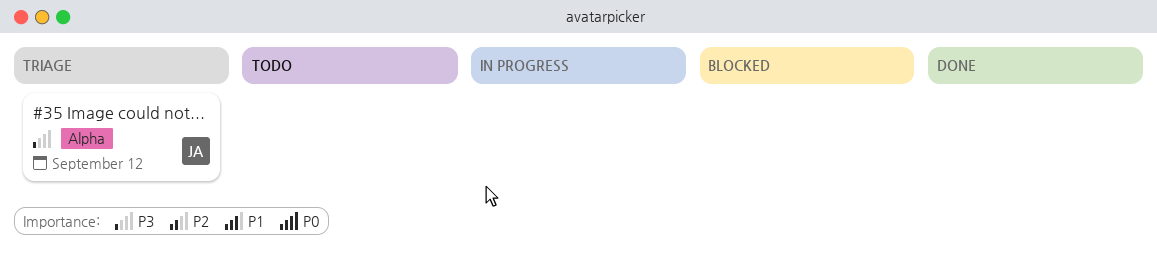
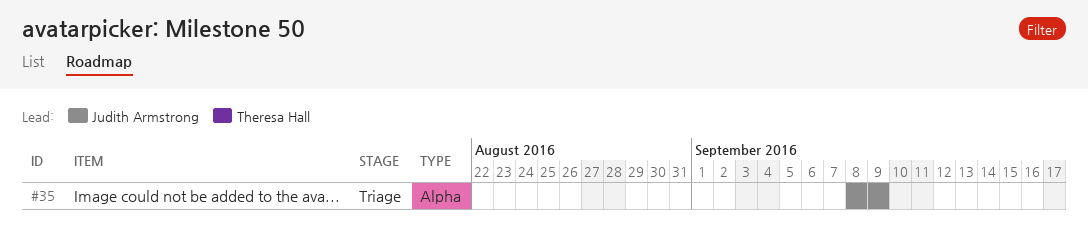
#35, due: Sep 12 -> Sep 9

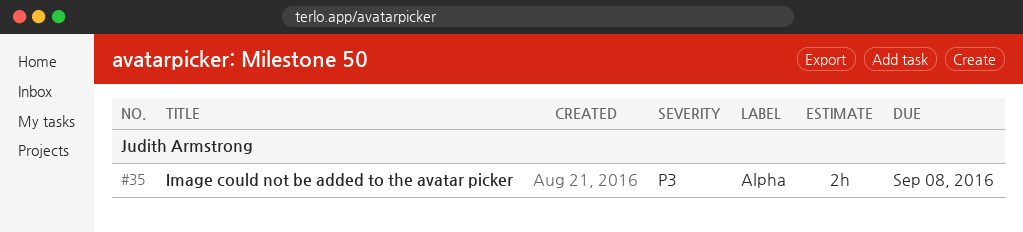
#35, due: Sep 9 -> Sep 8

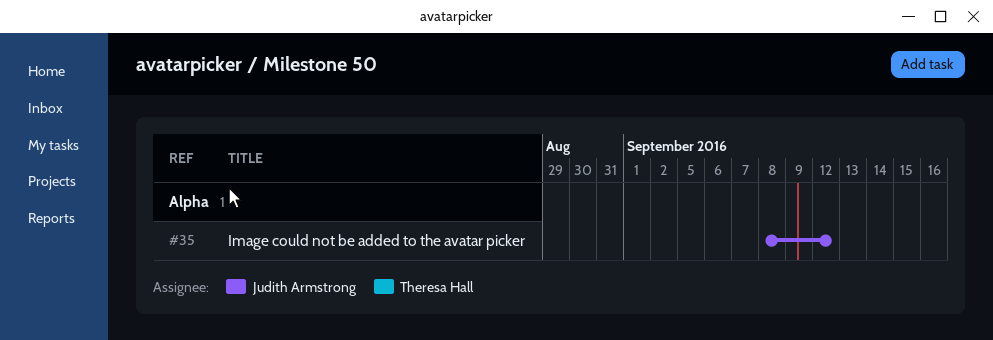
#35, due: Sep 8 -> Sep 12

